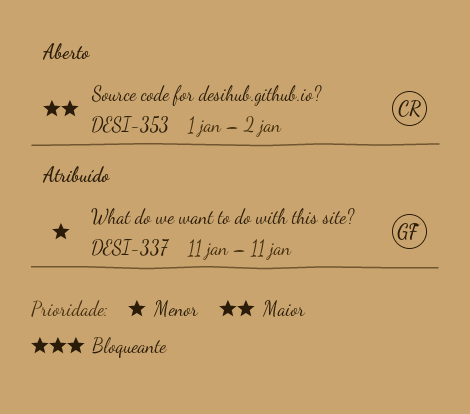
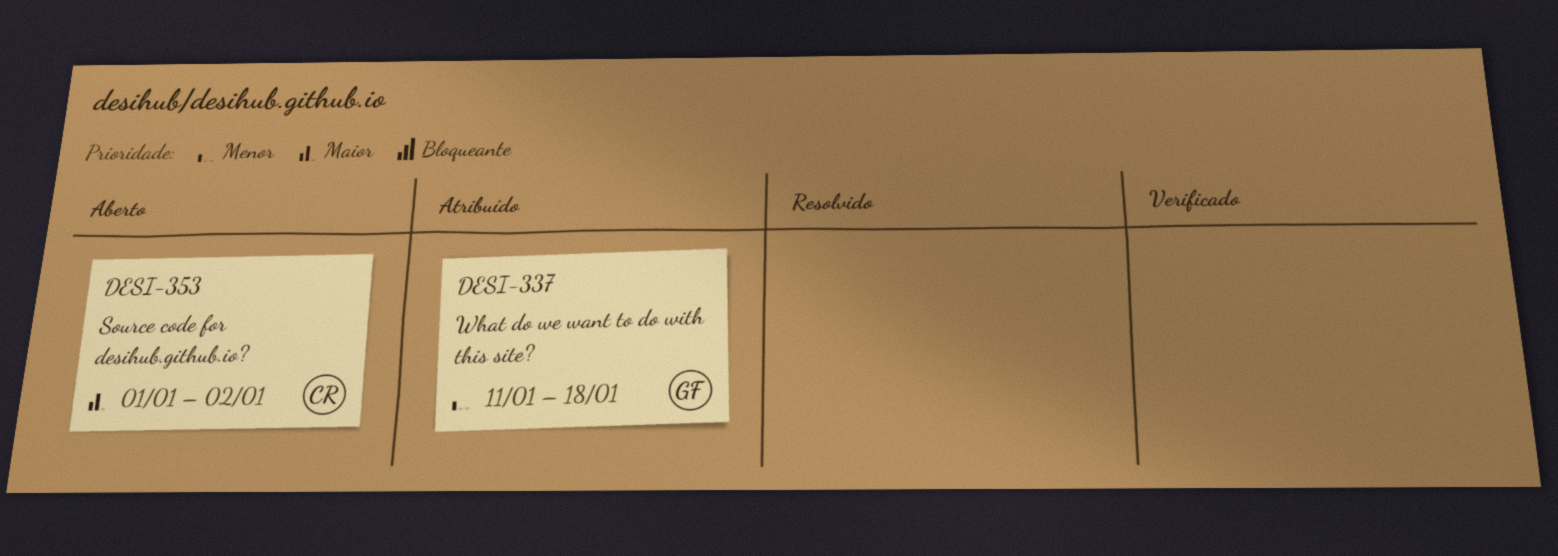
DESI-337, due: Jan 11 -> Jan 18

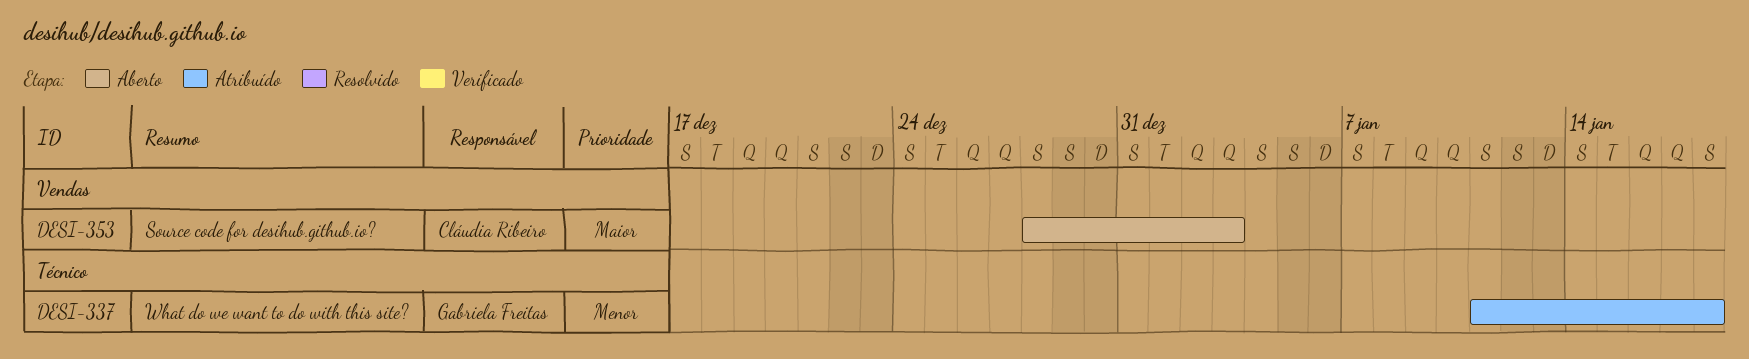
DESI-353, start: Jan 1 -> Dec 28
DESI-353, due: Jan 2 -> Jan 3

